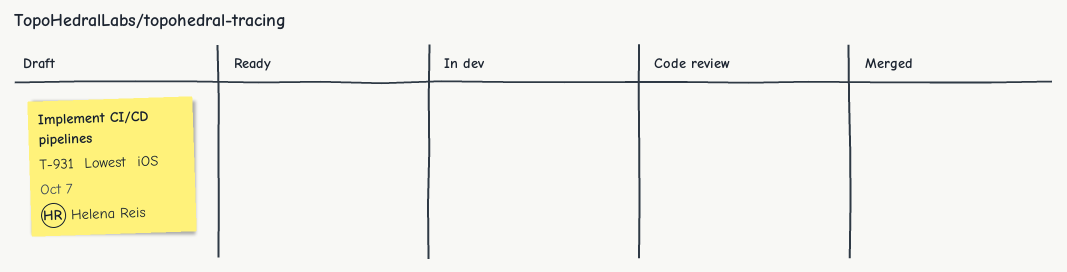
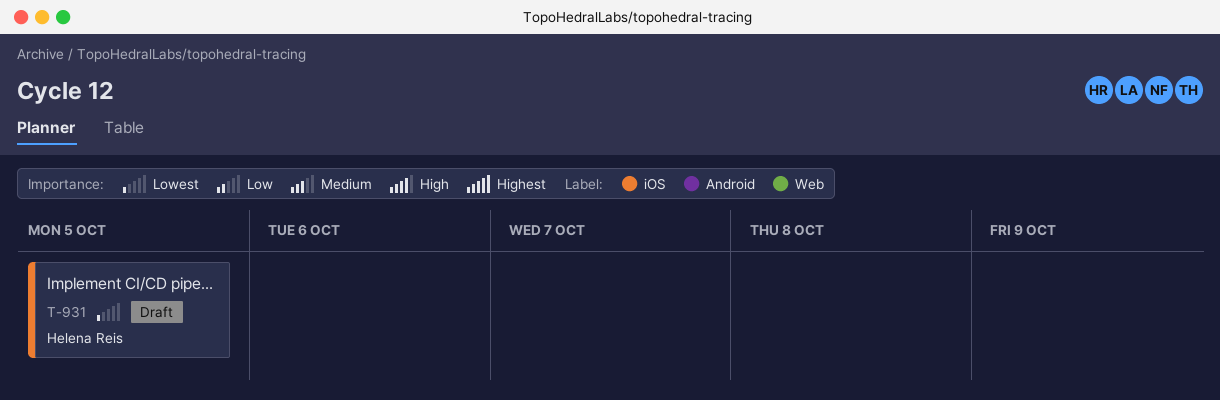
T-931, due: Oct 7 -> Oct 5

